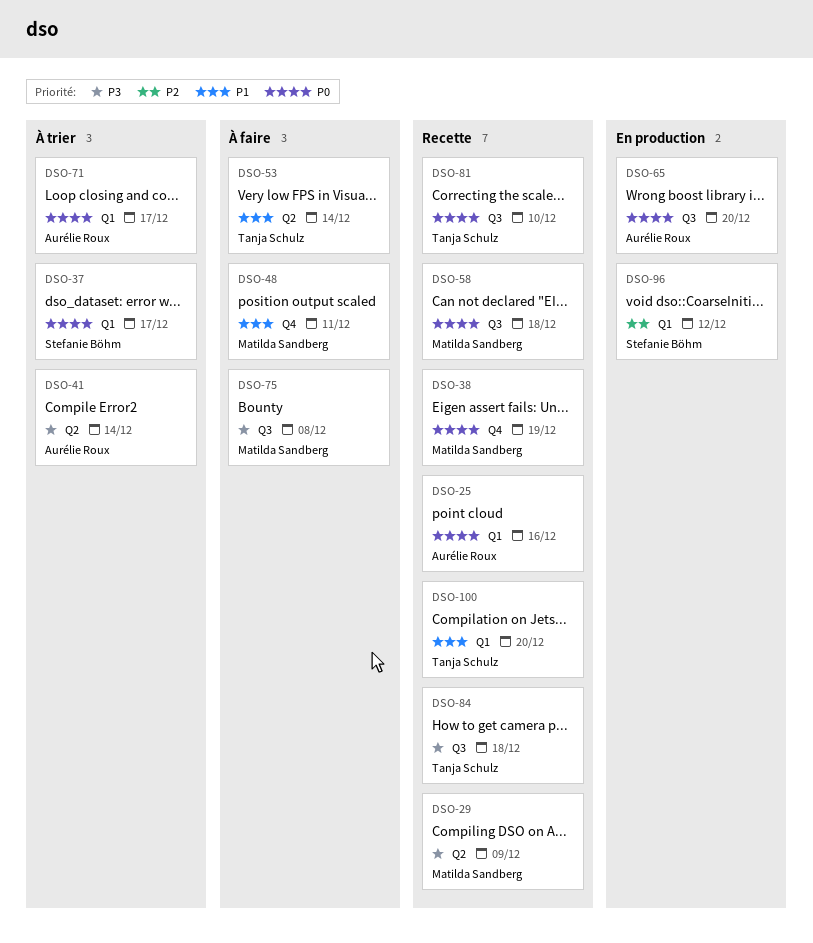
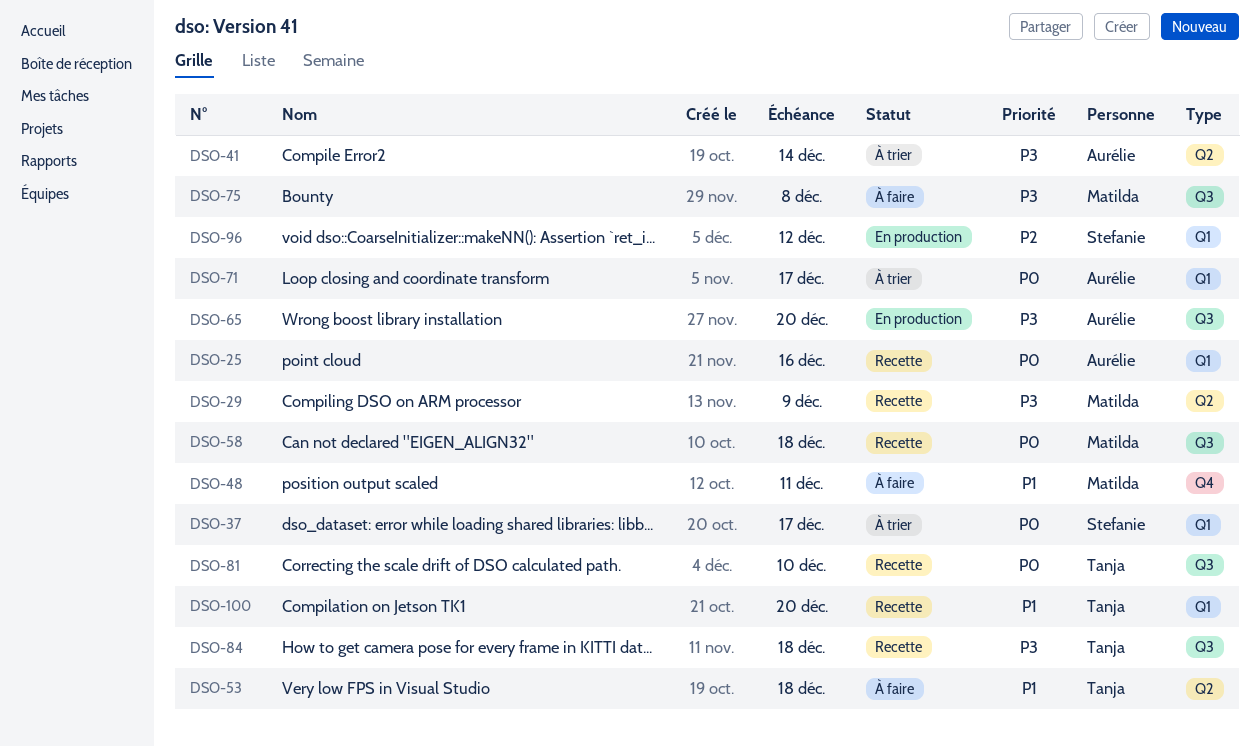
DSO-38: present -> none
DSO-53, due: Dec 14 -> Dec 18
DSO-65, priority: P0 -> P3

